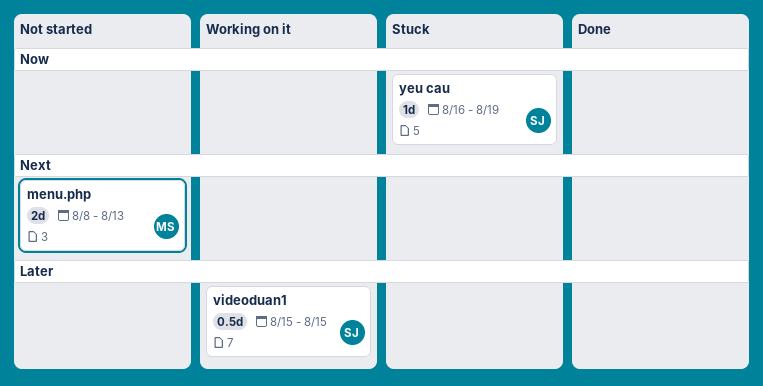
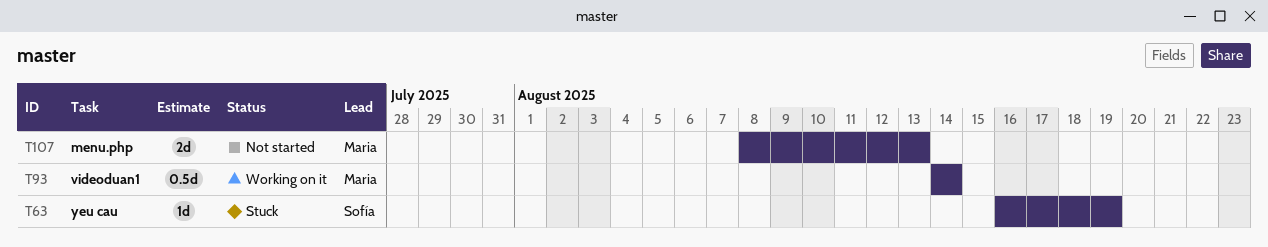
videoduan1, owner: Sofía -> Maria
videoduan1, start: Aug 15 -> Aug 14
videoduan1, due: Aug 15 -> Aug 14

